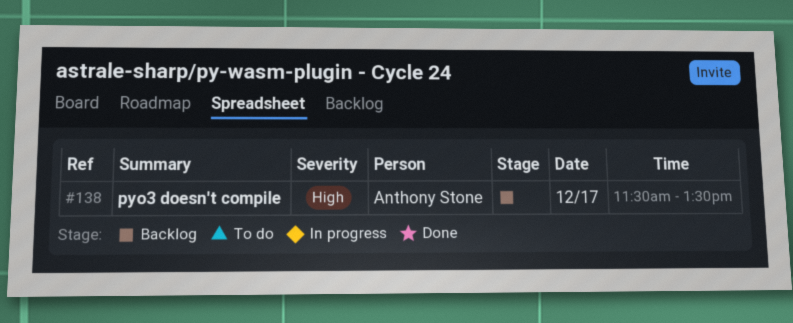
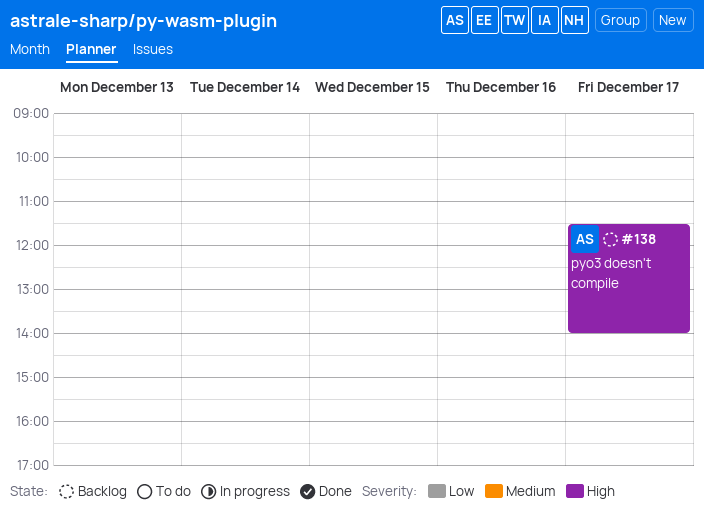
#138, ends: 13:30 -> 14:00

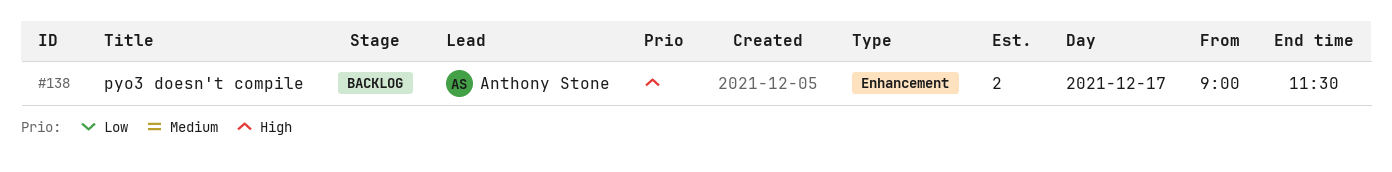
#138, begins: 11:30 -> 09:00
#138, ends: 14:00 -> 11:30

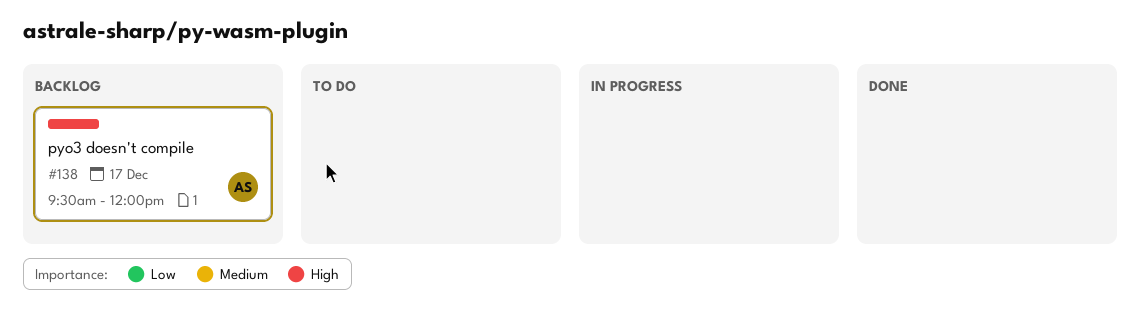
#138, begins: 09:00 -> 09:30
#138, ends: 11:30 -> 12:00

